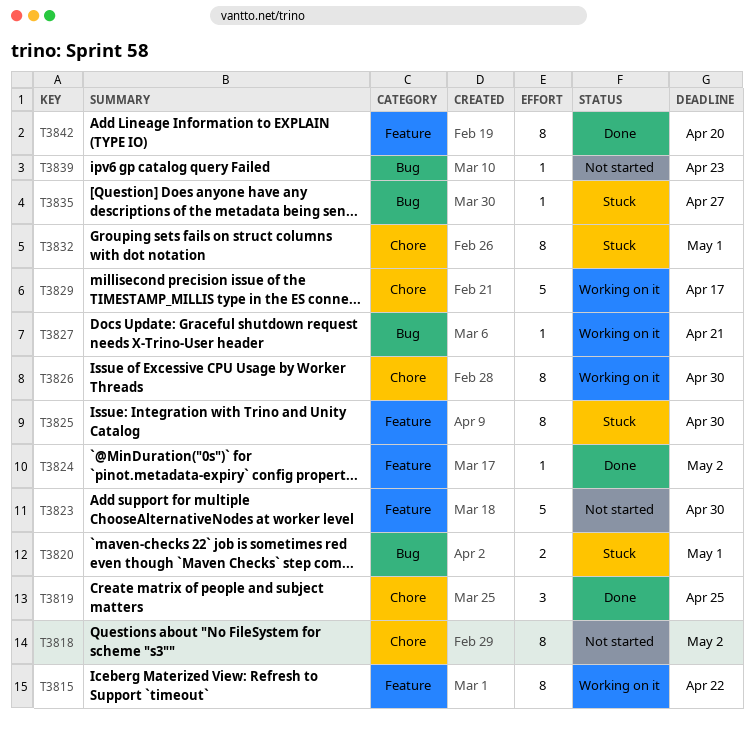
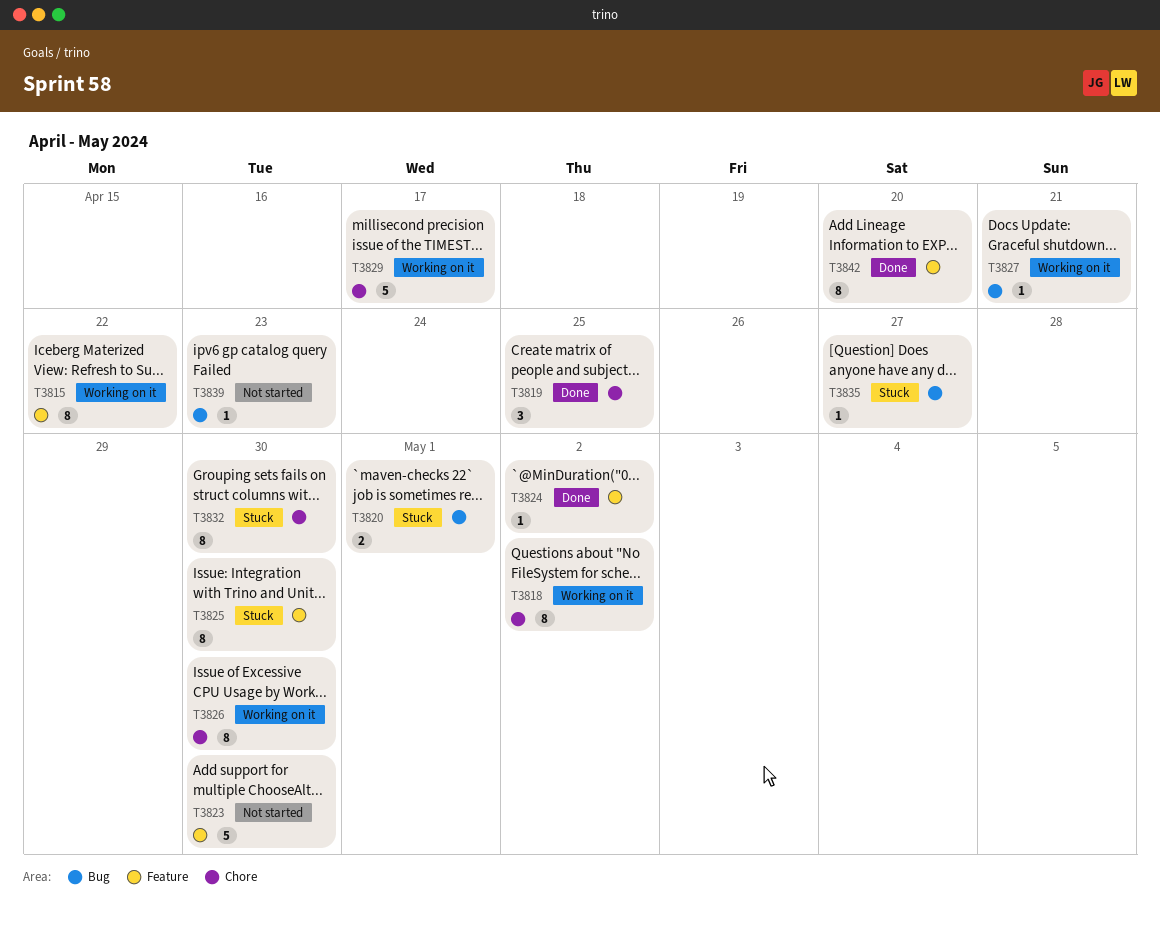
T3818, status: Not started -> Working on it
T3832, due: May 1 -> Apr 30

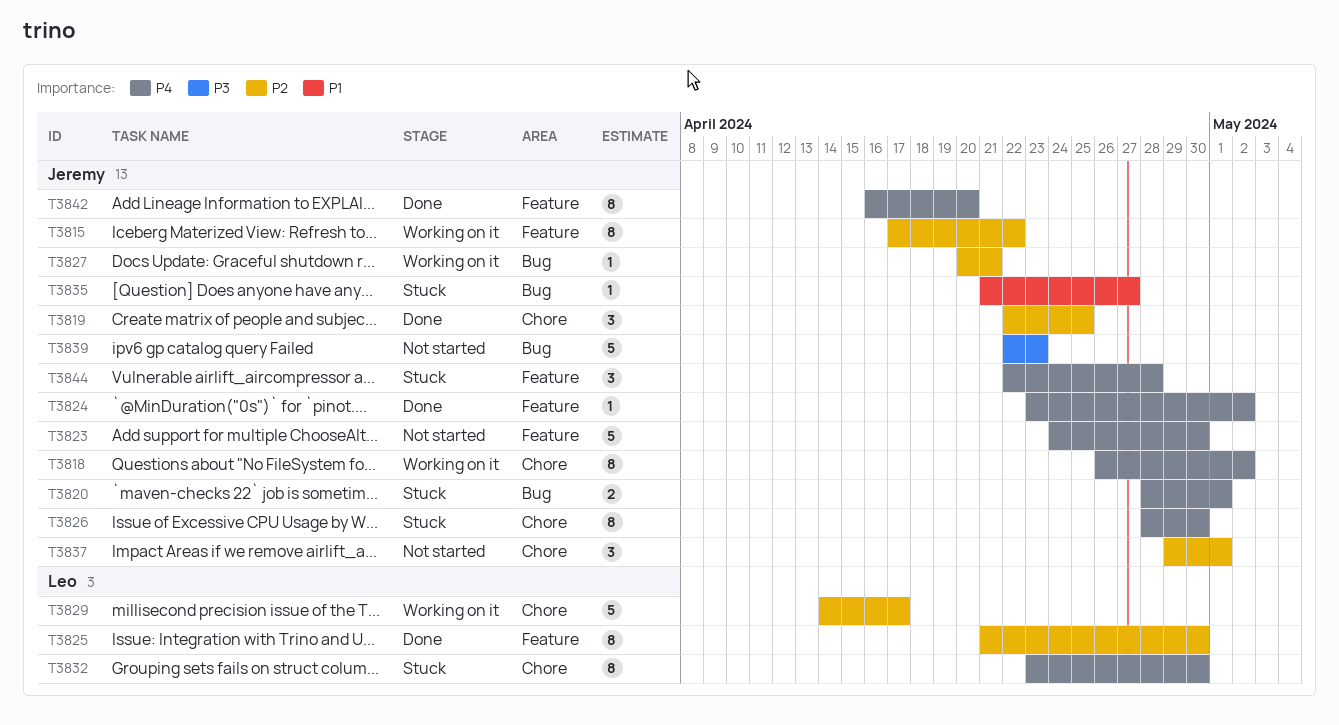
T3825, status: Stuck -> Done
T3826, status: Working on it -> Stuck
T3837: none -> present
T3839, estimate: 1 -> 5
T3844: none -> present

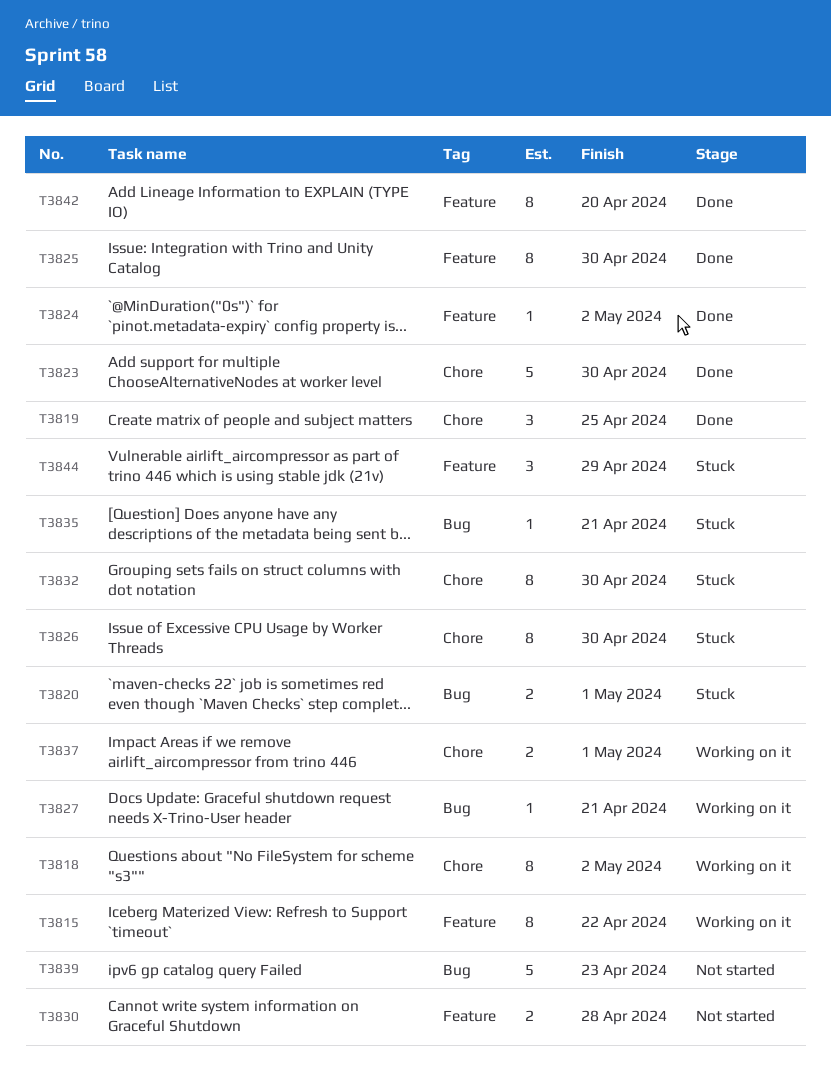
T3823, status: Not started -> Done
T3823, label: Feature -> Chore
T3829: present -> none
T3830: none -> present
T3835, due: Apr 27 -> Apr 21
T3837, status: Not started -> Working on it
T3837, estimate: 3 -> 2
T3844, due: Apr 28 -> Apr 29

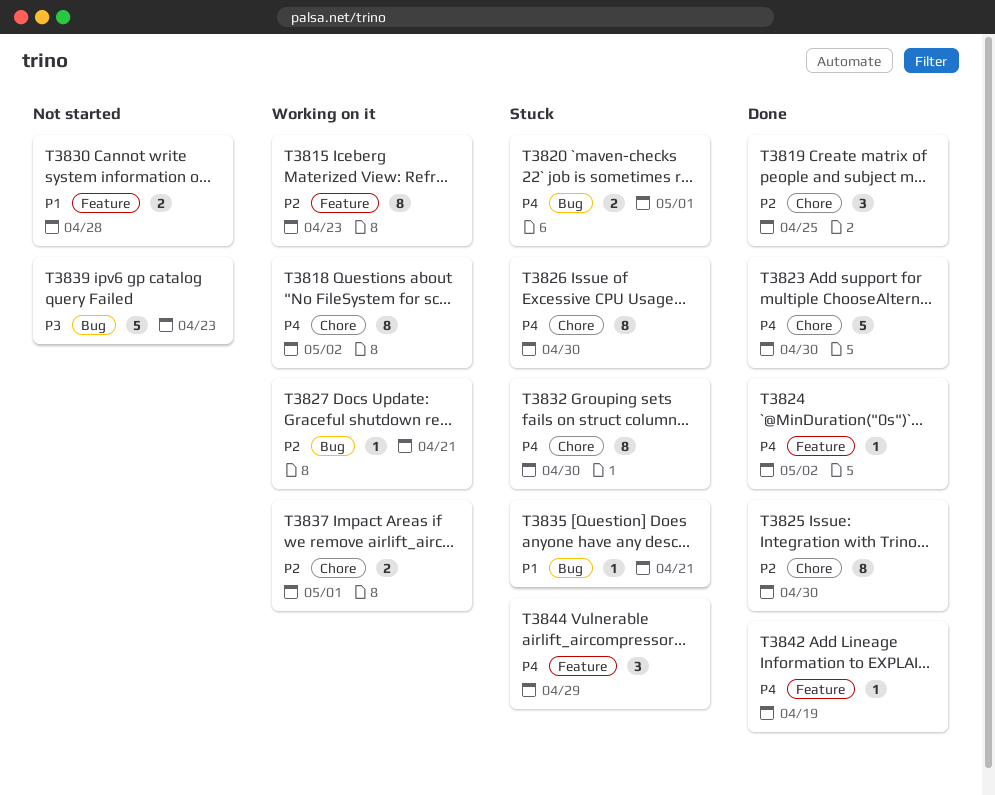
T3815, due: Apr 22 -> Apr 23
T3825, label: Feature -> Chore
T3842, estimate: 8 -> 1
T3842, due: Apr 20 -> Apr 19

